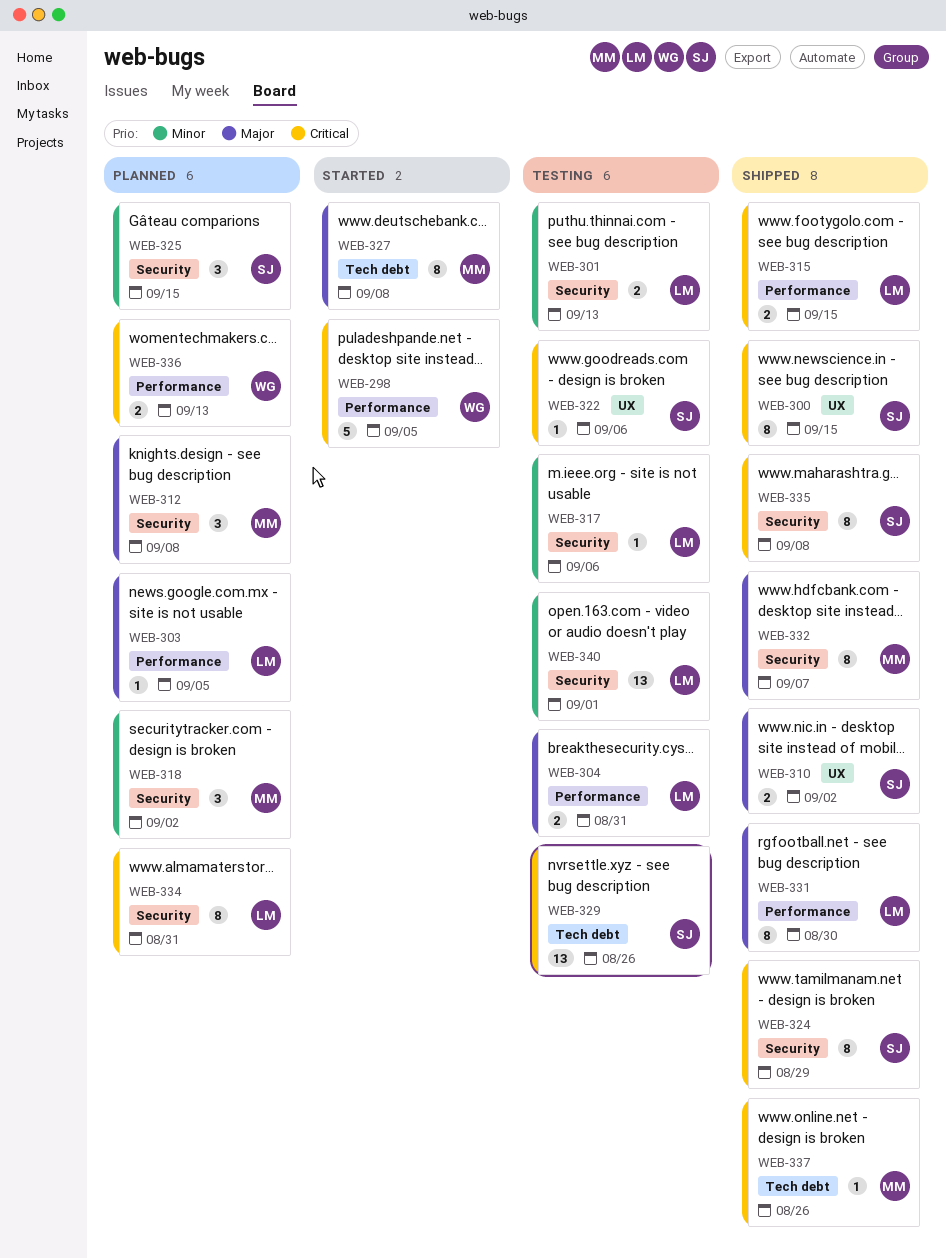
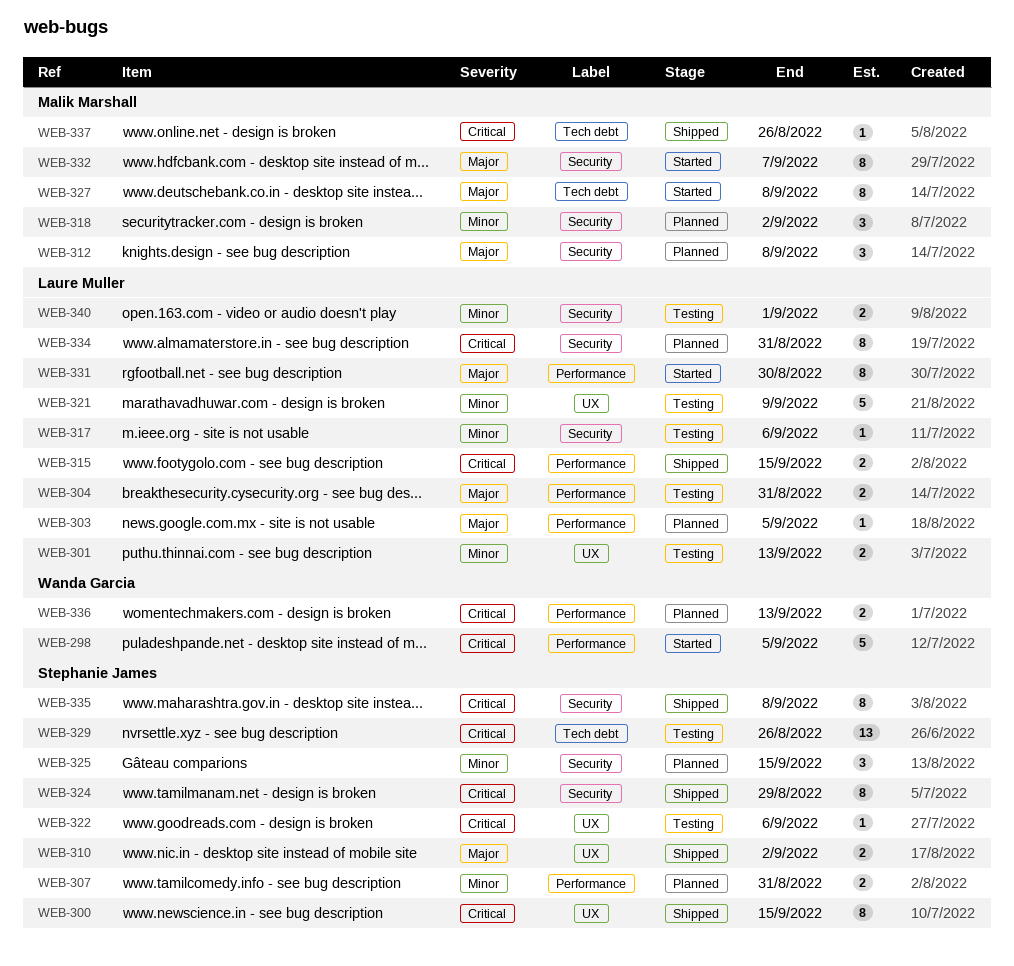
WEB-301, label: Security -> UX
WEB-307: none -> present
WEB-321: none -> present
WEB-331, status: Shipped -> Started
WEB-332, status: Shipped -> Started
WEB-340, estimate: 13 -> 2

